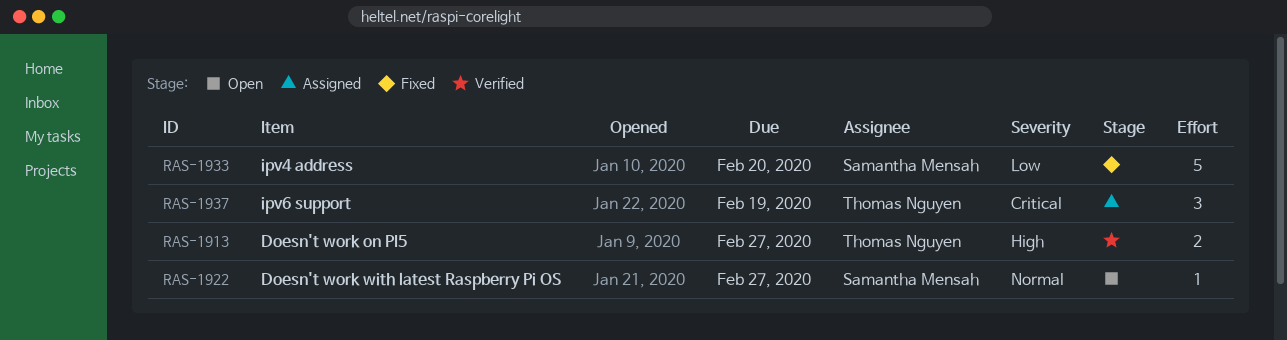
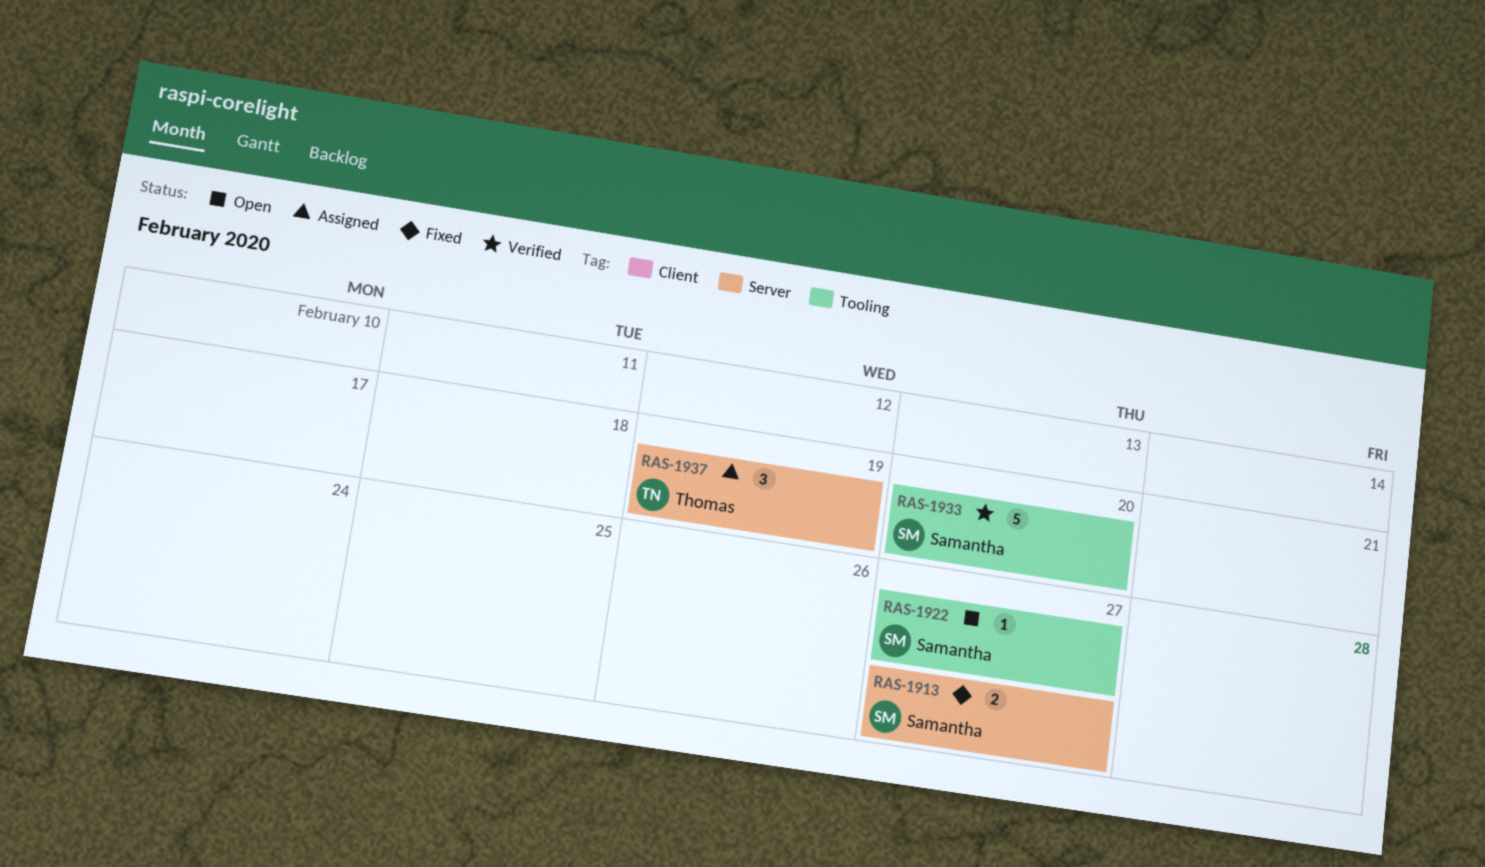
RAS-1913, status: Verified -> Fixed
RAS-1913, owner: Thomas Nguyen -> Samantha Mensah
RAS-1933, status: Fixed -> Verified

